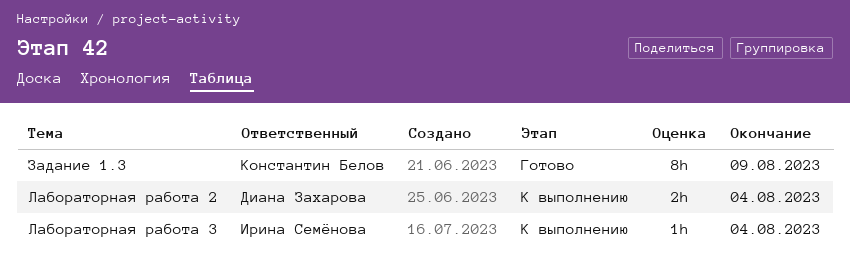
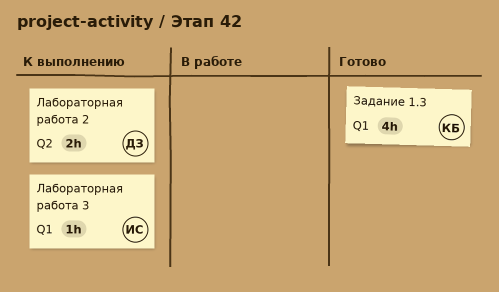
Задание 1.3, estimate: 8h -> 4h

